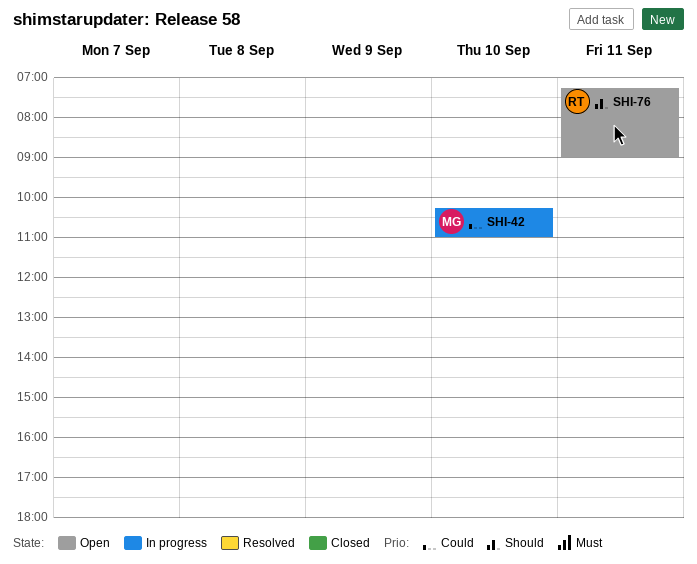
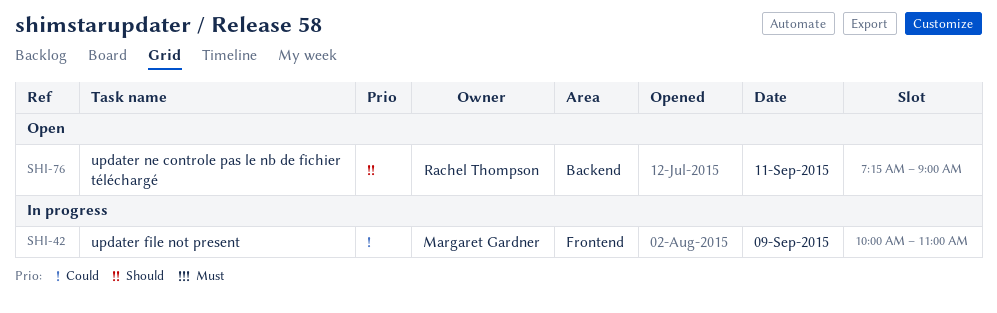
SHI-42, day: Sep 10 -> Sep 9
SHI-42, begins: 10:15 -> 10:00

